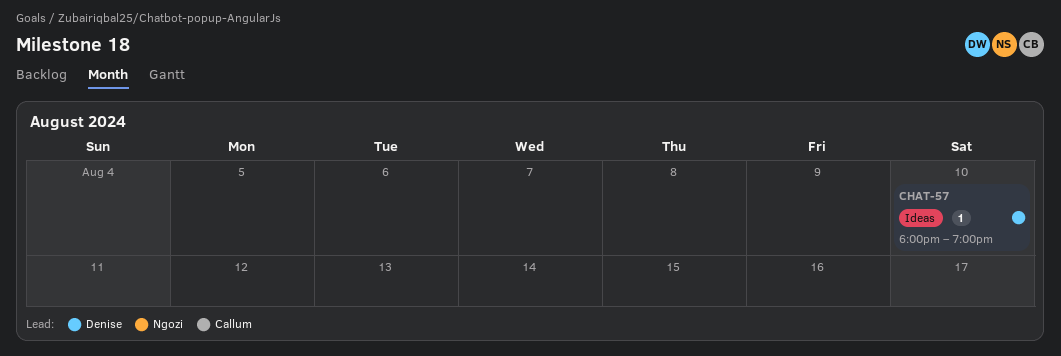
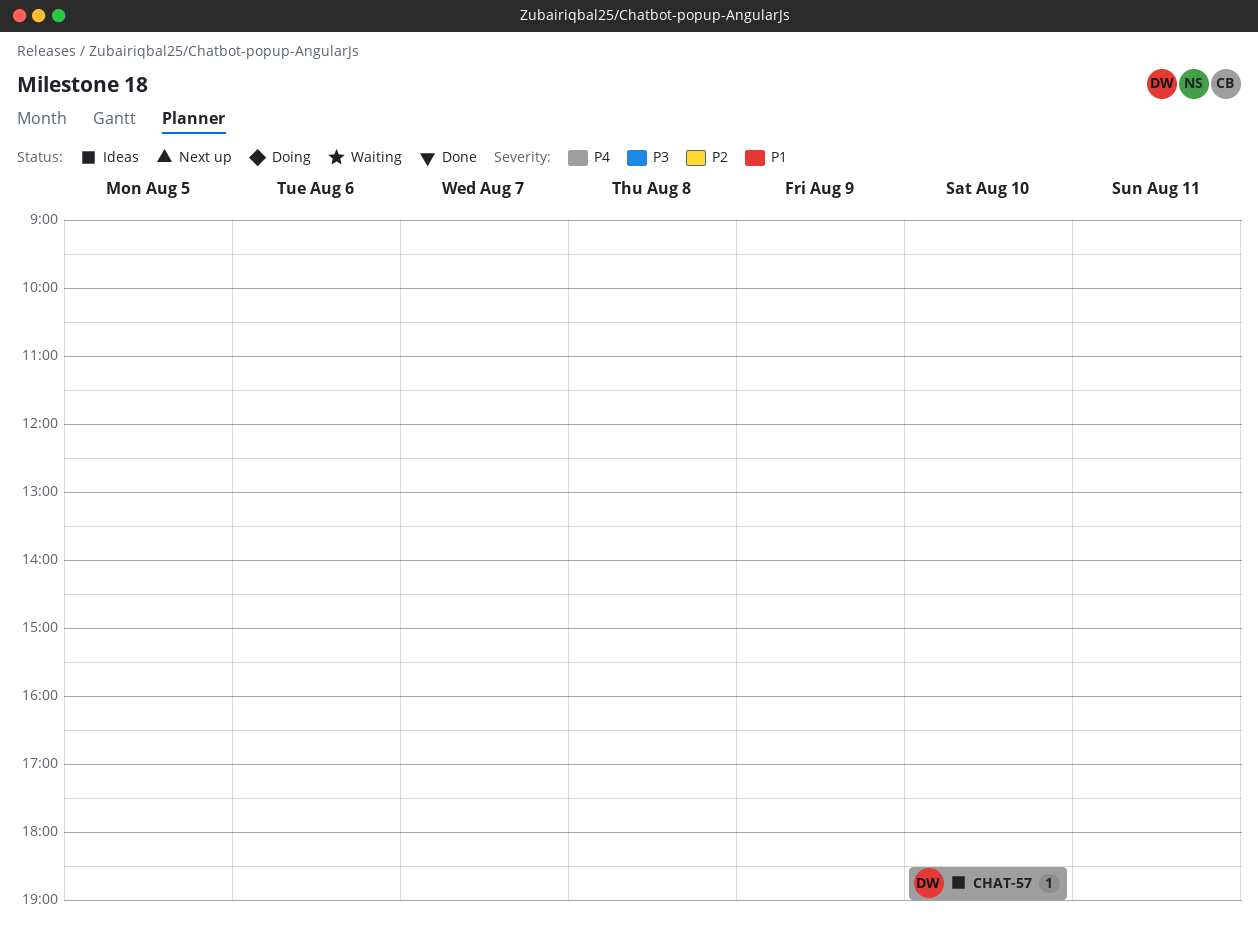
CHAT-57, begins: 18:00 -> 18:30

